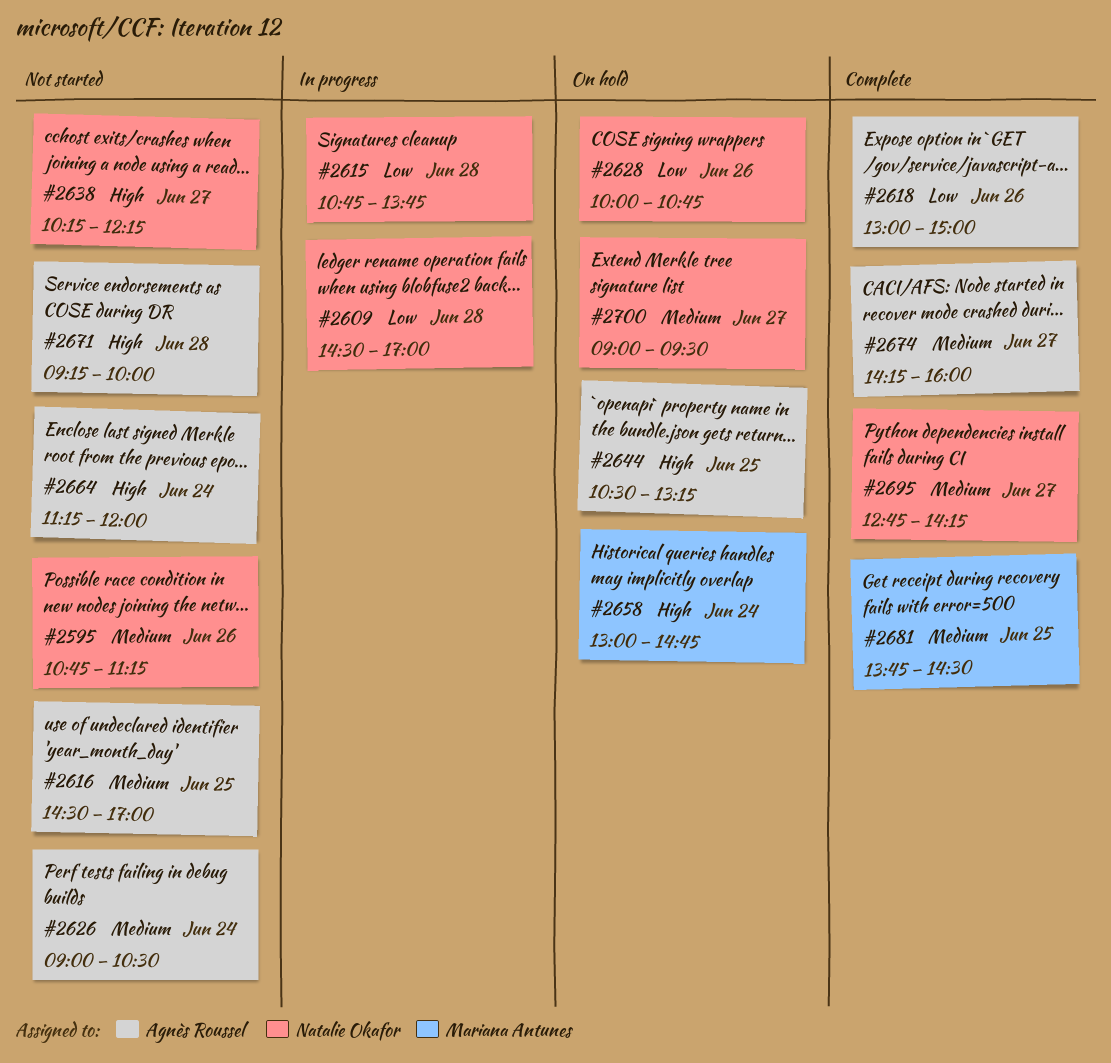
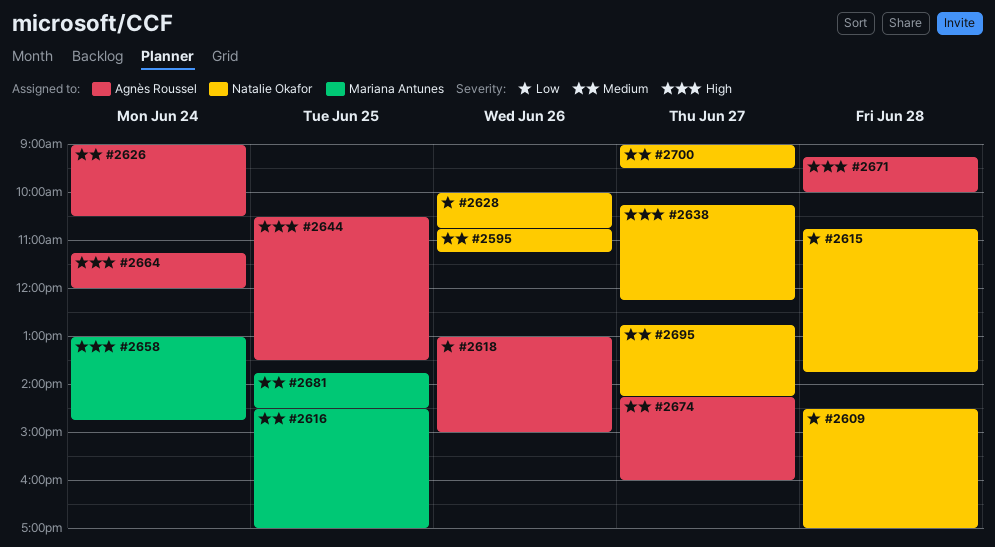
#2616, owner: Agnès Roussel -> Mariana Antunes
#2644, ends: 13:15 -> 13:30

